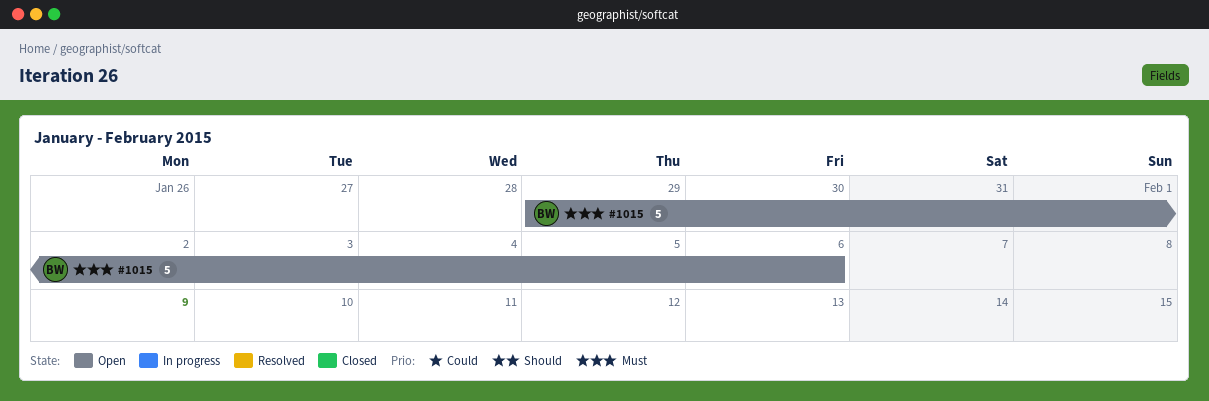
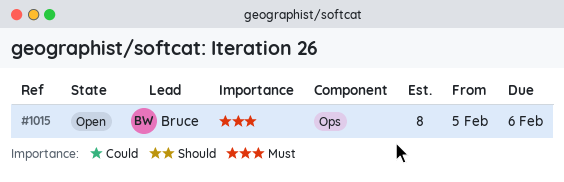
#1015, estimate: 5 -> 8
#1015, start: Jan 29 -> Feb 5

